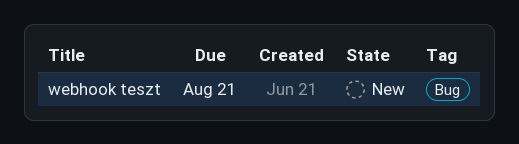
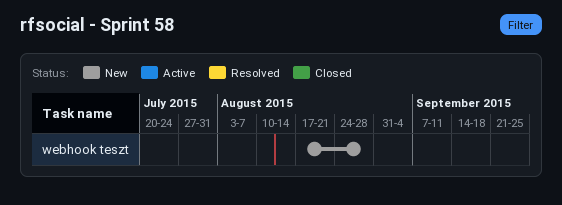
webhook teszt, due: Aug 21 -> Aug 28

